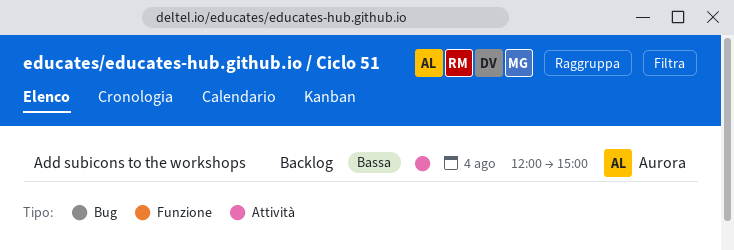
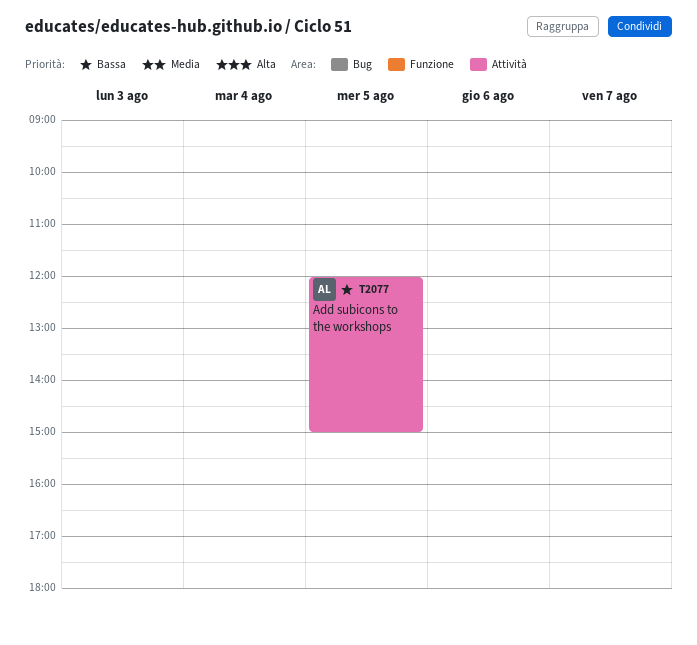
Add subicons to the workshops, day: Aug 4 -> Aug 5

